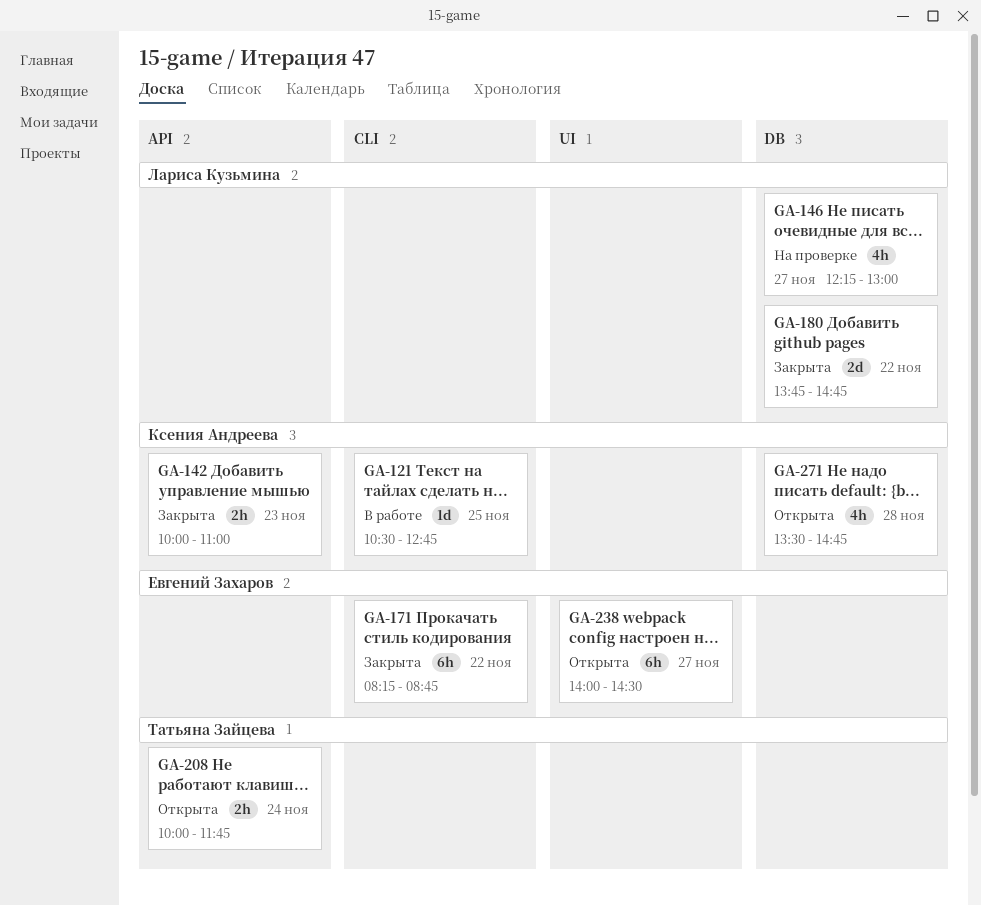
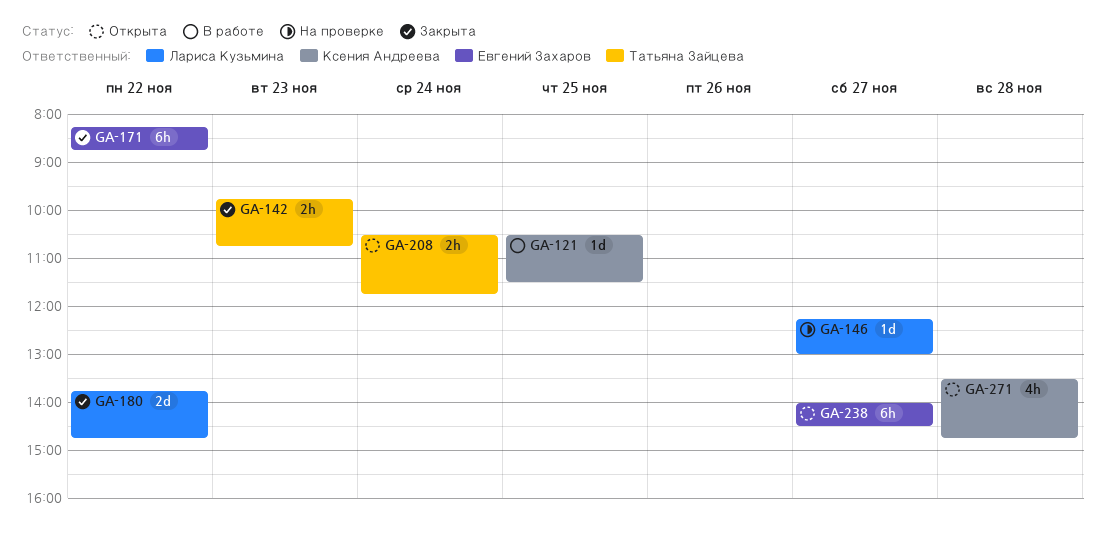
GA-121, ends: 12:45 -> 11:30
GA-142, owner: Ксения Андреева -> Татьяна Зайцева
GA-142, begins: 10:00 -> 09:45
GA-142, ends: 11:00 -> 10:45
GA-146, estimate: 4h -> 1d
GA-208, begins: 10:00 -> 10:30

